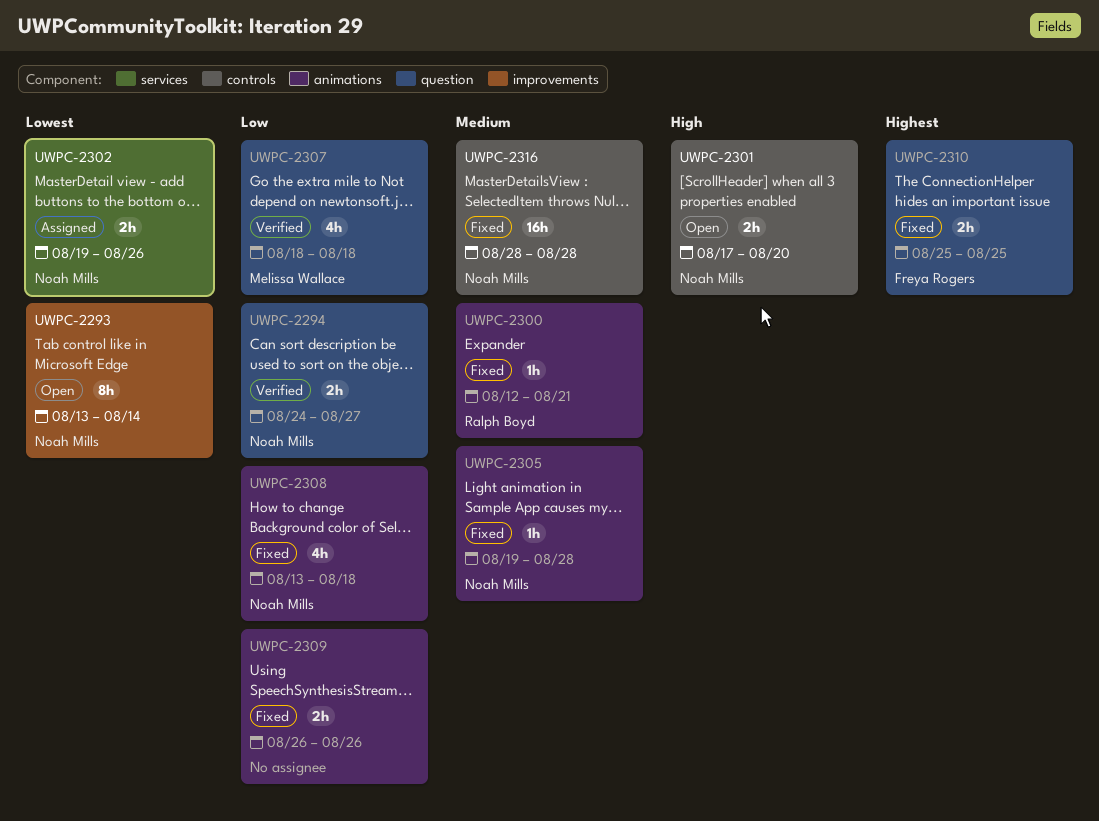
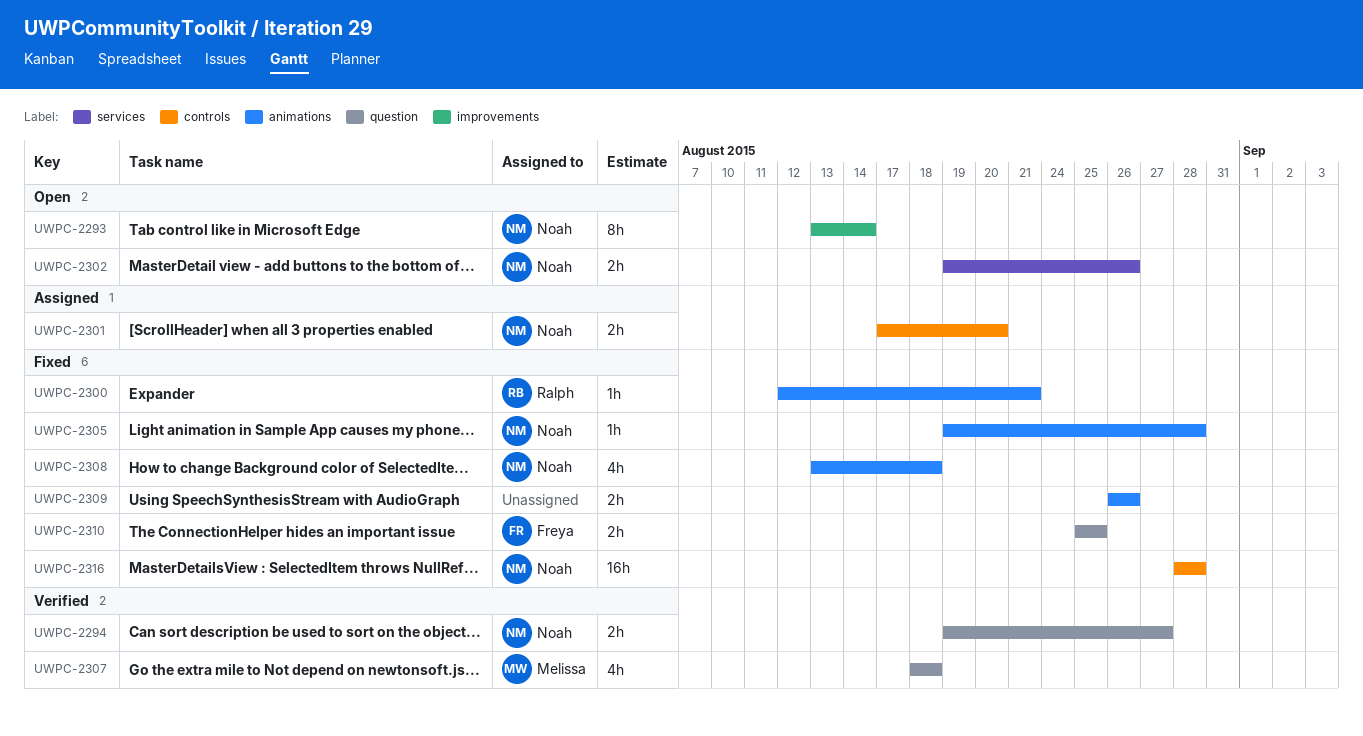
UWPC-2294, start: Aug 24 -> Aug 19
UWPC-2301, status: Open -> Assigned
UWPC-2302, status: Assigned -> Open

